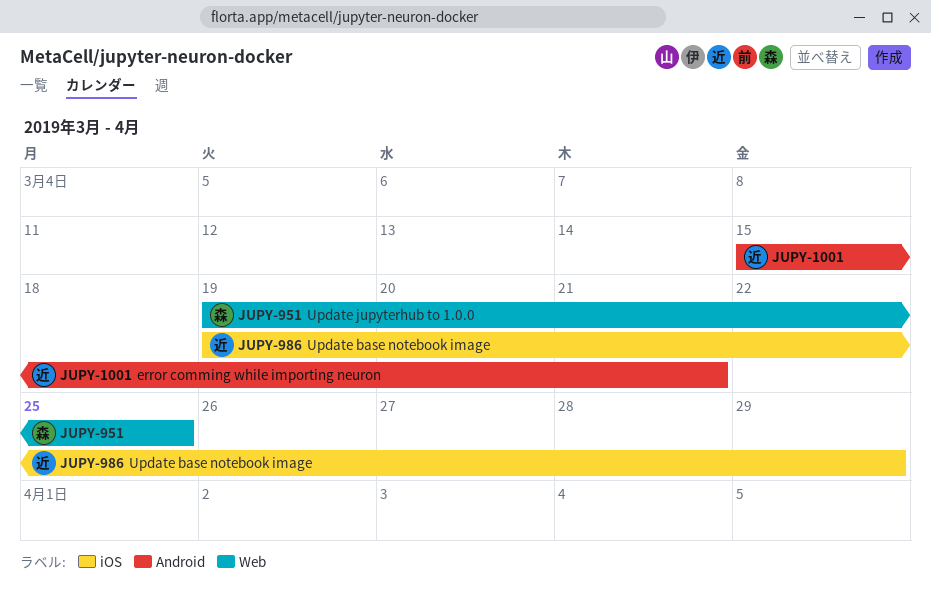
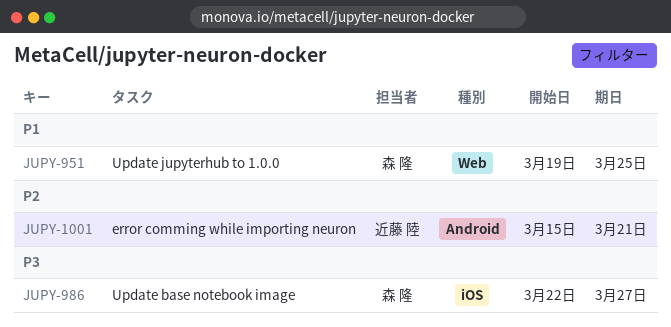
JUPY-986, owner: 近藤 陸 -> 森 隆
JUPY-986, start: Mar 19 -> Mar 22
JUPY-986, due: Mar 29 -> Mar 27

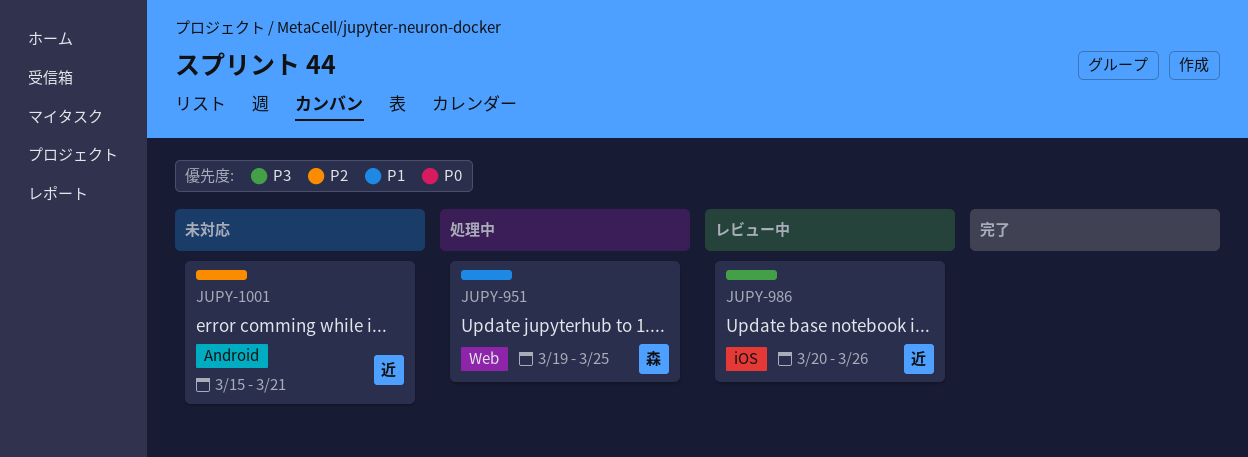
JUPY-986, owner: 森 隆 -> 近藤 陸
JUPY-986, start: Mar 22 -> Mar 20
JUPY-986, due: Mar 27 -> Mar 26

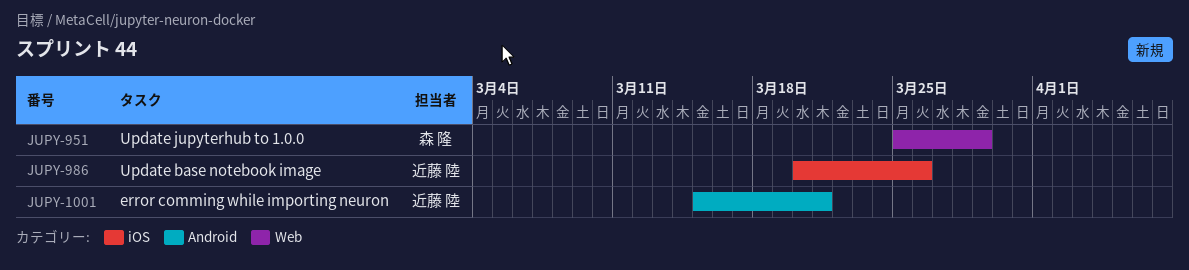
JUPY-951, start: Mar 19 -> Mar 25
JUPY-951, due: Mar 25 -> Mar 29

